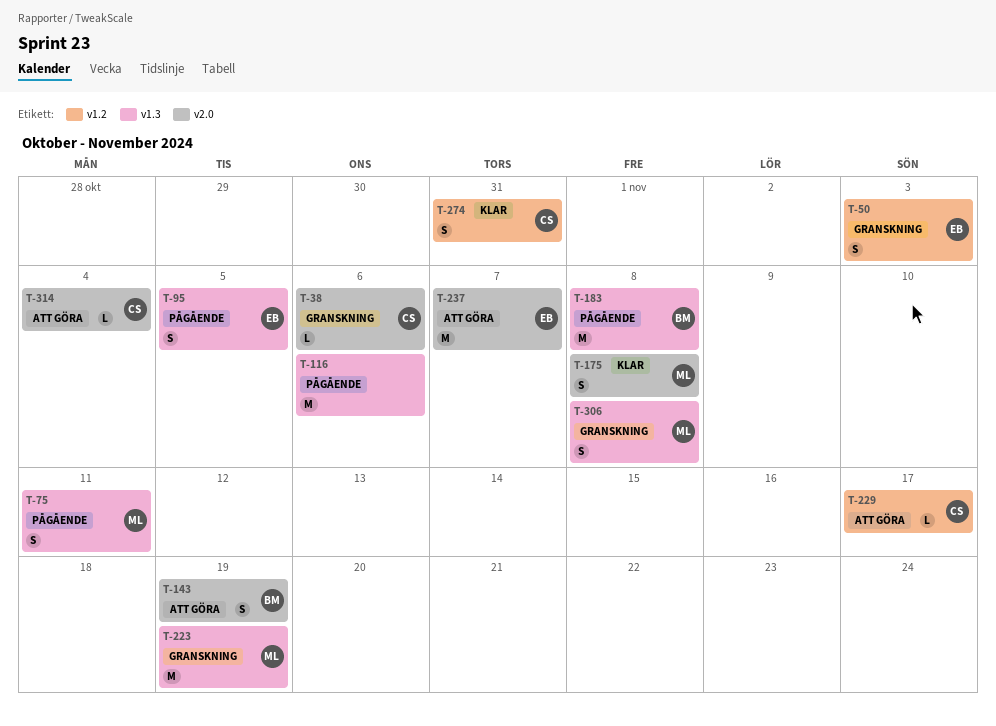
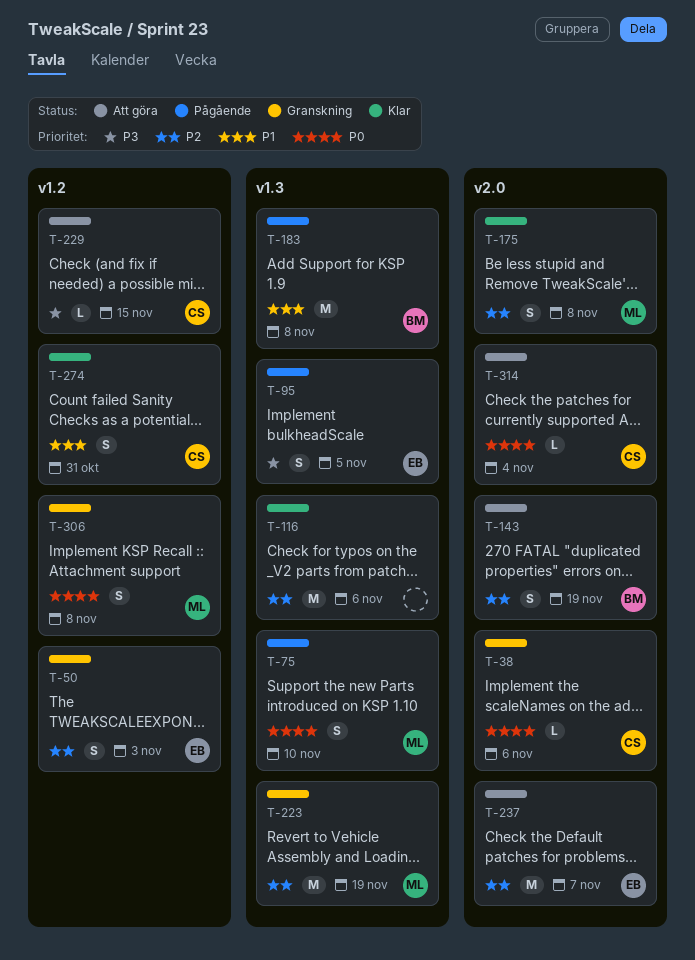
T-75, due: Nov 11 -> Nov 10
T-116, status: Pågående -> Klar
T-229, due: Nov 17 -> Nov 15
T-306, label: v1.3 -> v1.2

